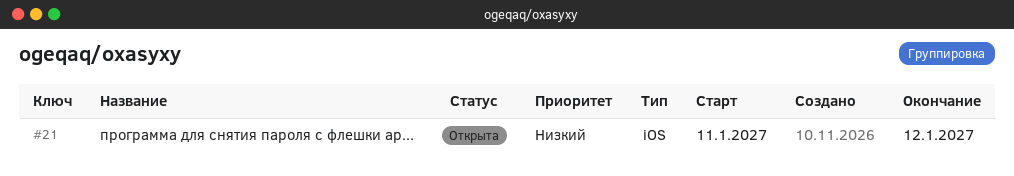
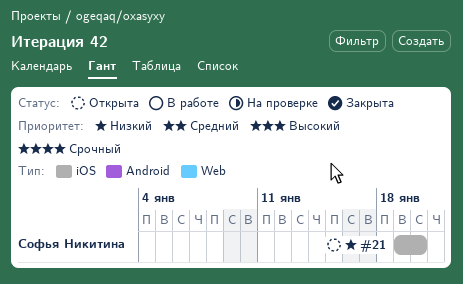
#21, start: Jan 11 -> Jan 19
#21, due: Jan 12 -> Jan 20

